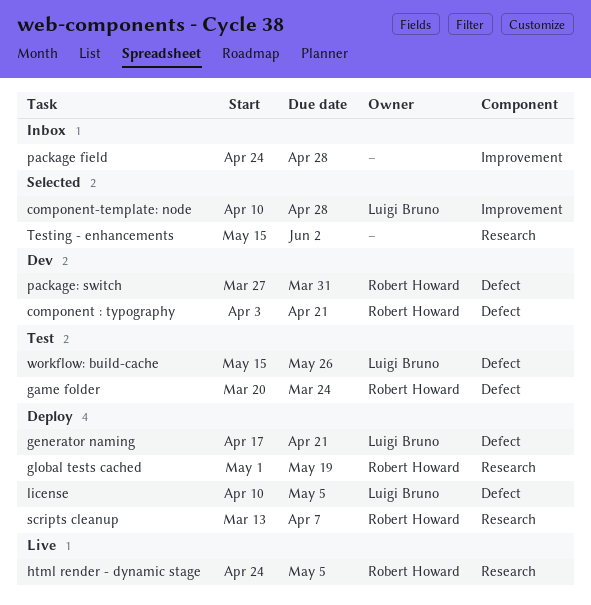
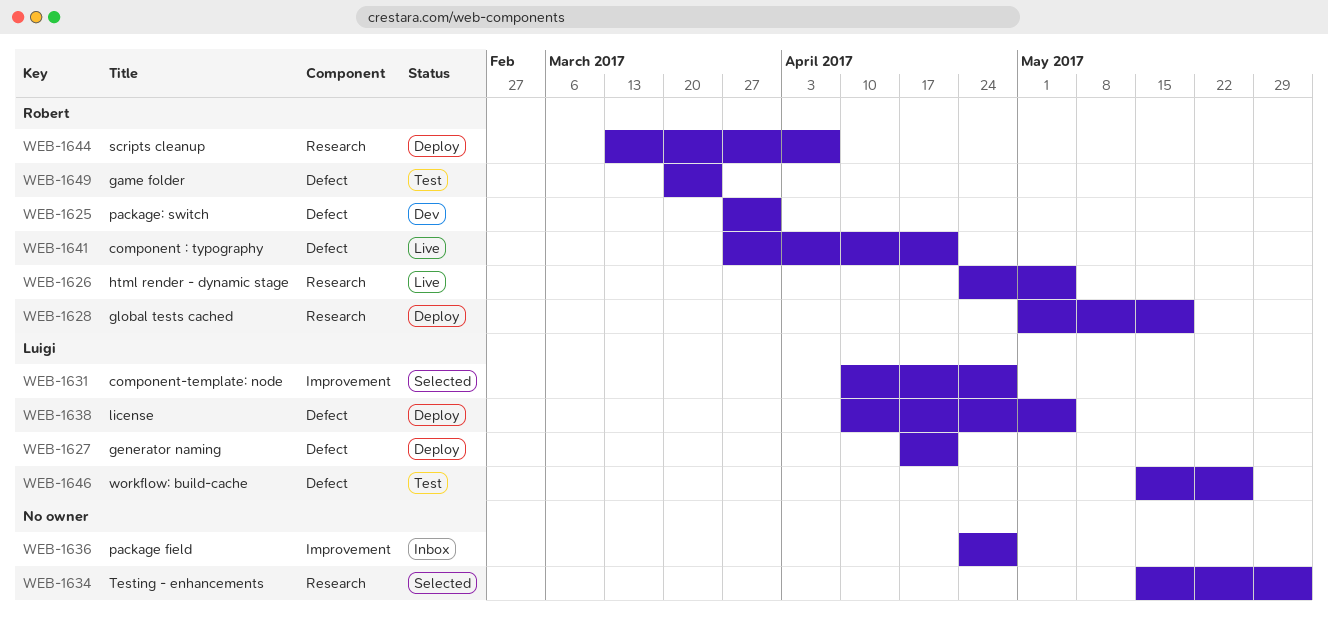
component : typography, status: Dev -> Live
component : typography, start: Apr 3 -> Mar 27

